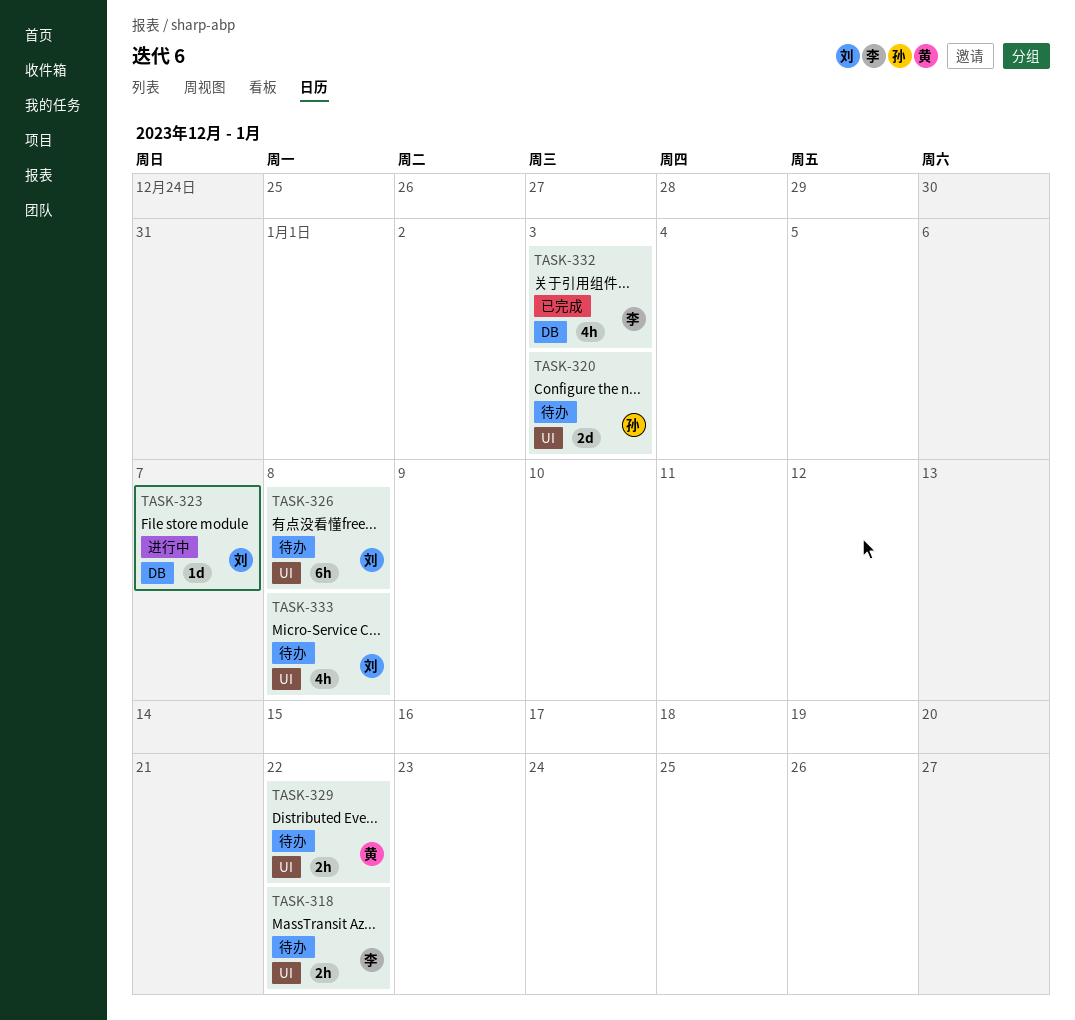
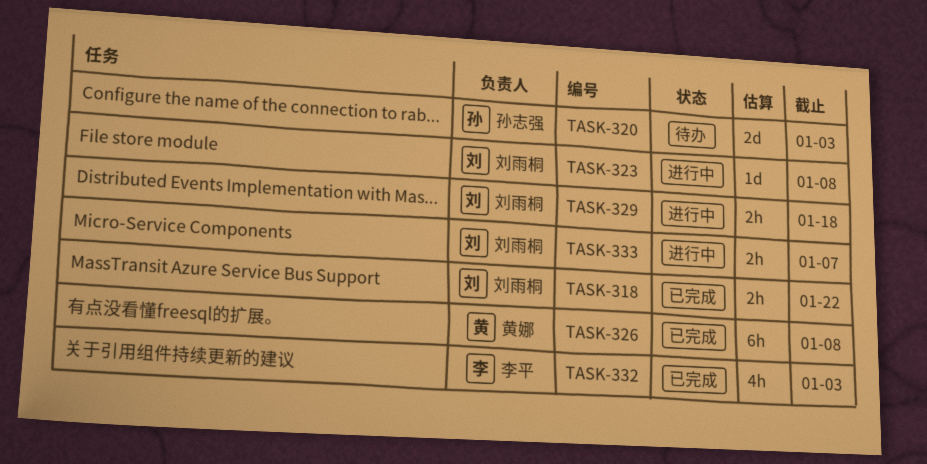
TASK-318, status: 待办 -> 已完成
TASK-318, owner: 李平 -> 刘雨桐
TASK-323, due: Jan 7 -> Jan 8
TASK-326, status: 待办 -> 已完成
TASK-326, owner: 刘雨桐 -> 黄娜
TASK-329, status: 待办 -> 进行中
TASK-329, owner: 黄娜 -> 刘雨桐
TASK-329, due: Jan 22 -> Jan 18
TASK-333, status: 待办 -> 进行中
TASK-333, estimate: 4h -> 2h
TASK-333, due: Jan 8 -> Jan 7

